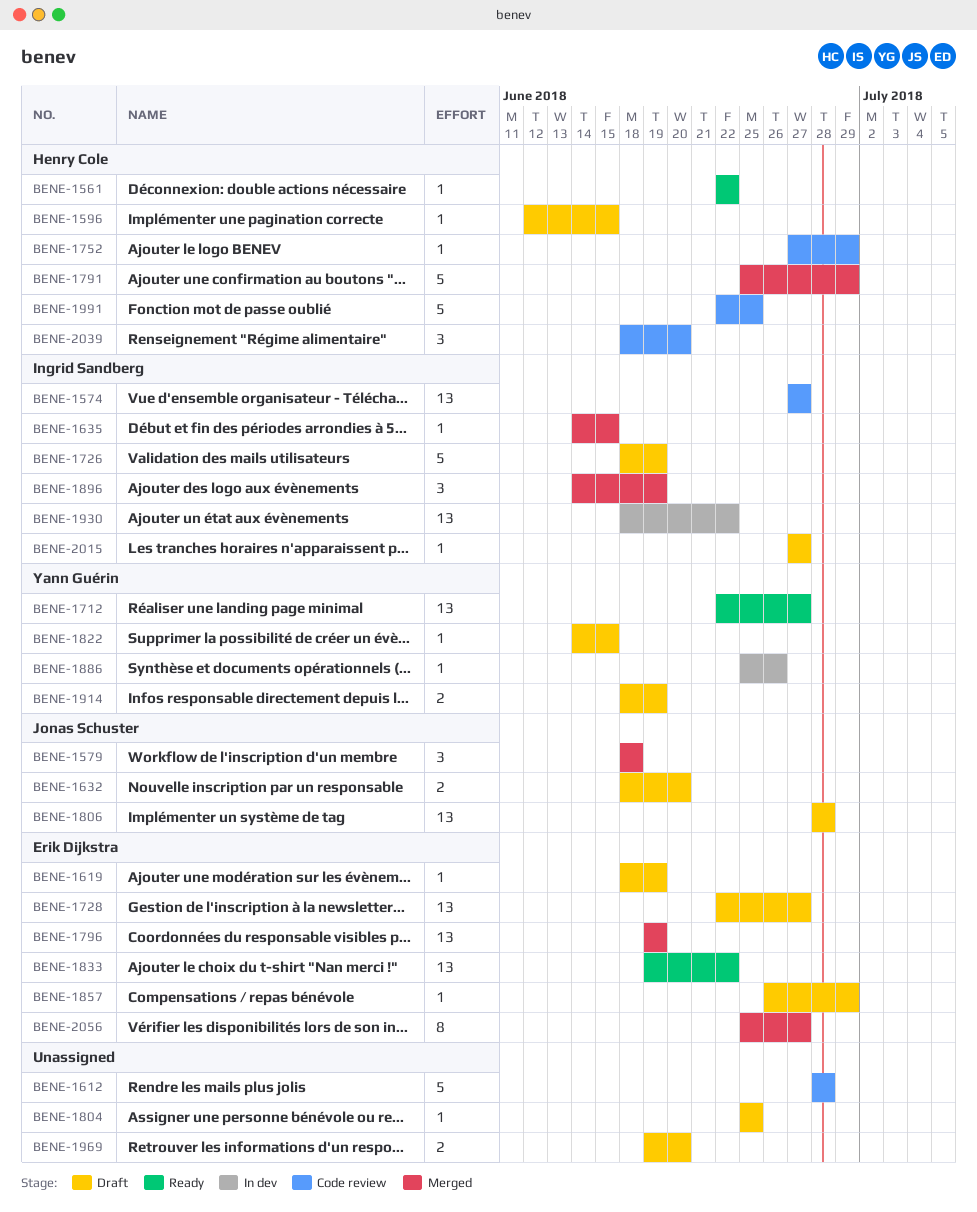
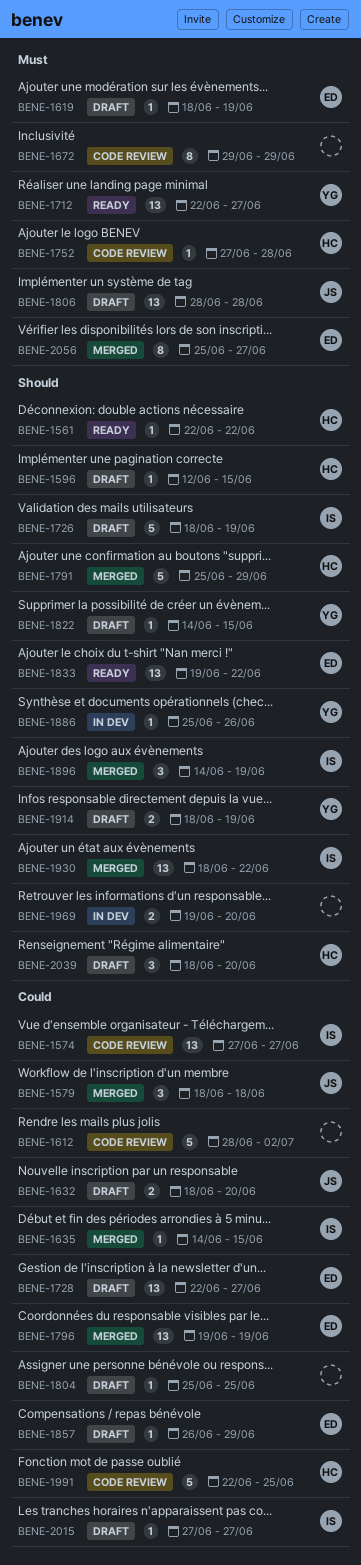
BENE-1612, due: Jun 28 -> Jul 2
BENE-1672: none -> present
BENE-1752, due: Jun 29 -> Jun 28
BENE-1930, status: In dev -> Merged
BENE-1969, status: Draft -> In dev
BENE-2039, status: Code review -> Draft

